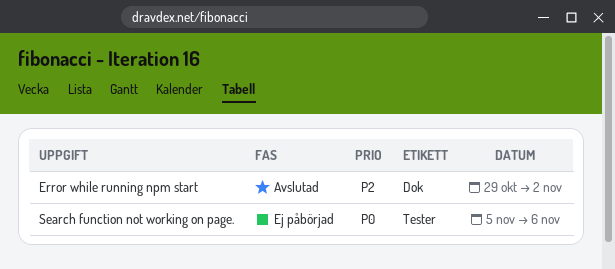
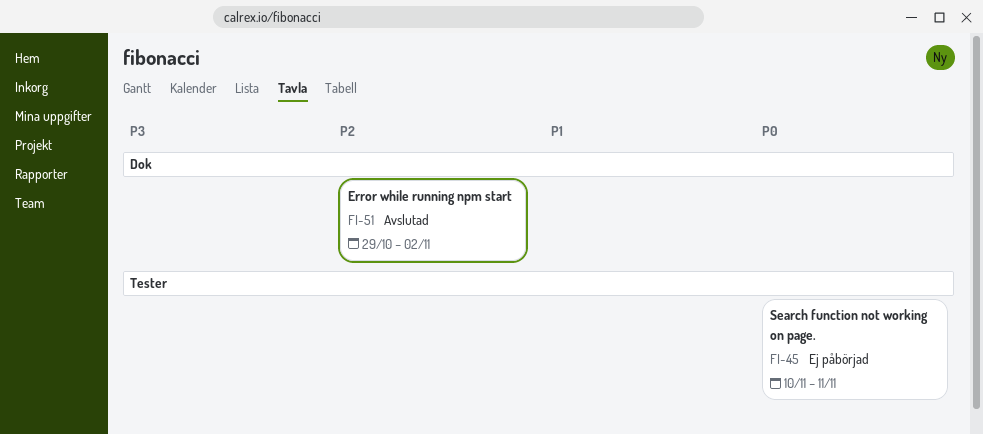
Search function not working on page., start: Nov 5 -> Nov 10
Search function not working on page., due: Nov 6 -> Nov 11

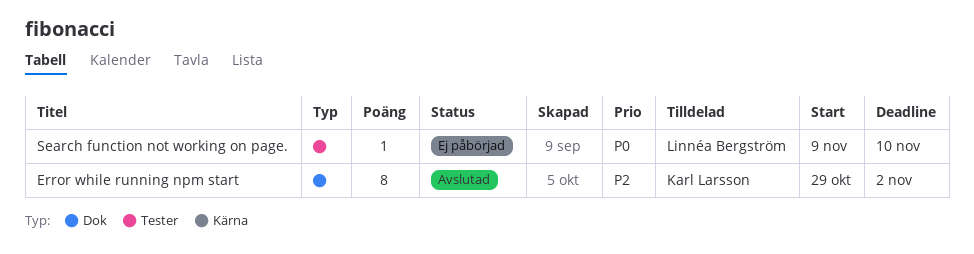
Search function not working on page., start: Nov 10 -> Nov 9
Search function not working on page., due: Nov 11 -> Nov 10

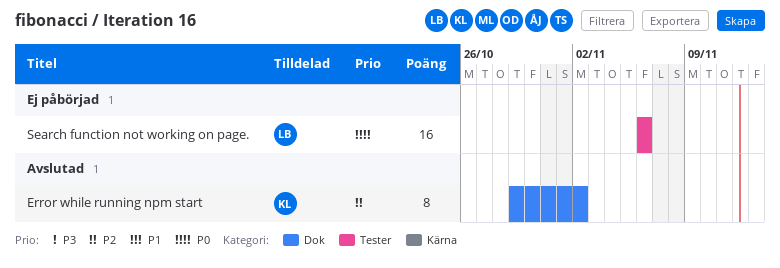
Search function not working on page., estimate: 1 -> 16
Search function not working on page., start: Nov 9 -> Nov 6
Search function not working on page., due: Nov 10 -> Nov 6

